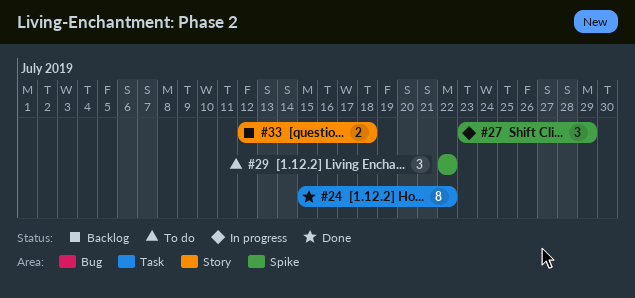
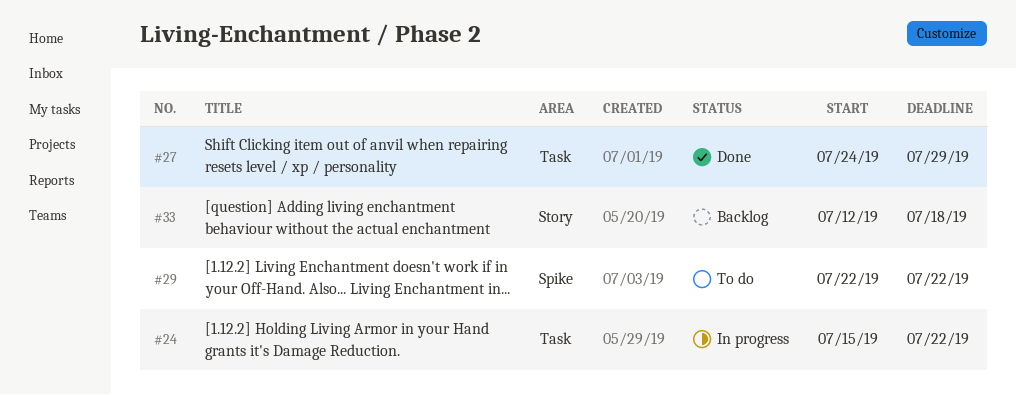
#24, status: Done -> In progress
#27, status: In progress -> Done
#27, label: Spike -> Task
#27, start: Jul 23 -> Jul 24

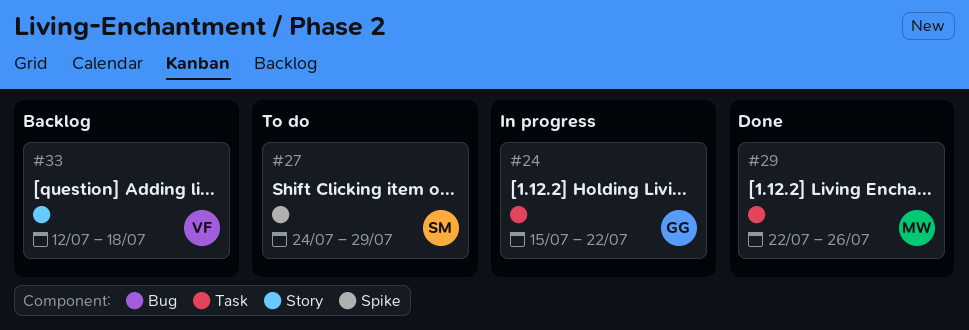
#27, status: Done -> To do
#27, label: Task -> Spike
#29, status: To do -> Done
#29, label: Spike -> Task
#29, due: Jul 22 -> Jul 26

